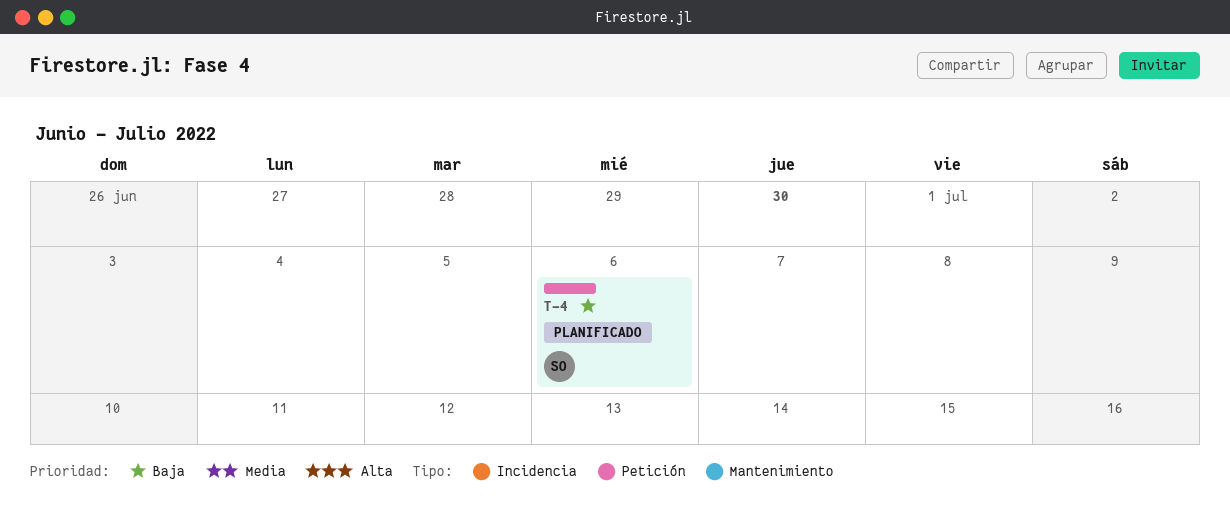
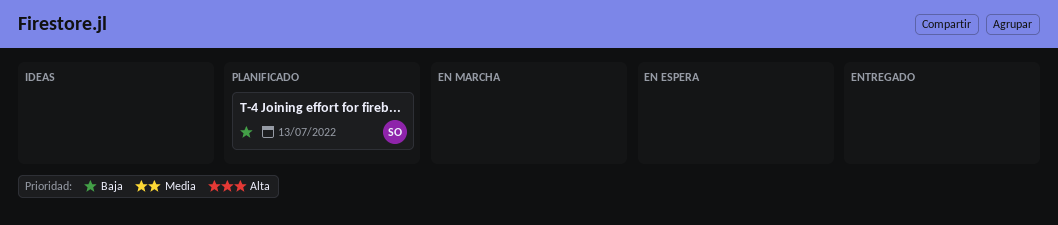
T-4, due: Jul 6 -> Jul 13

